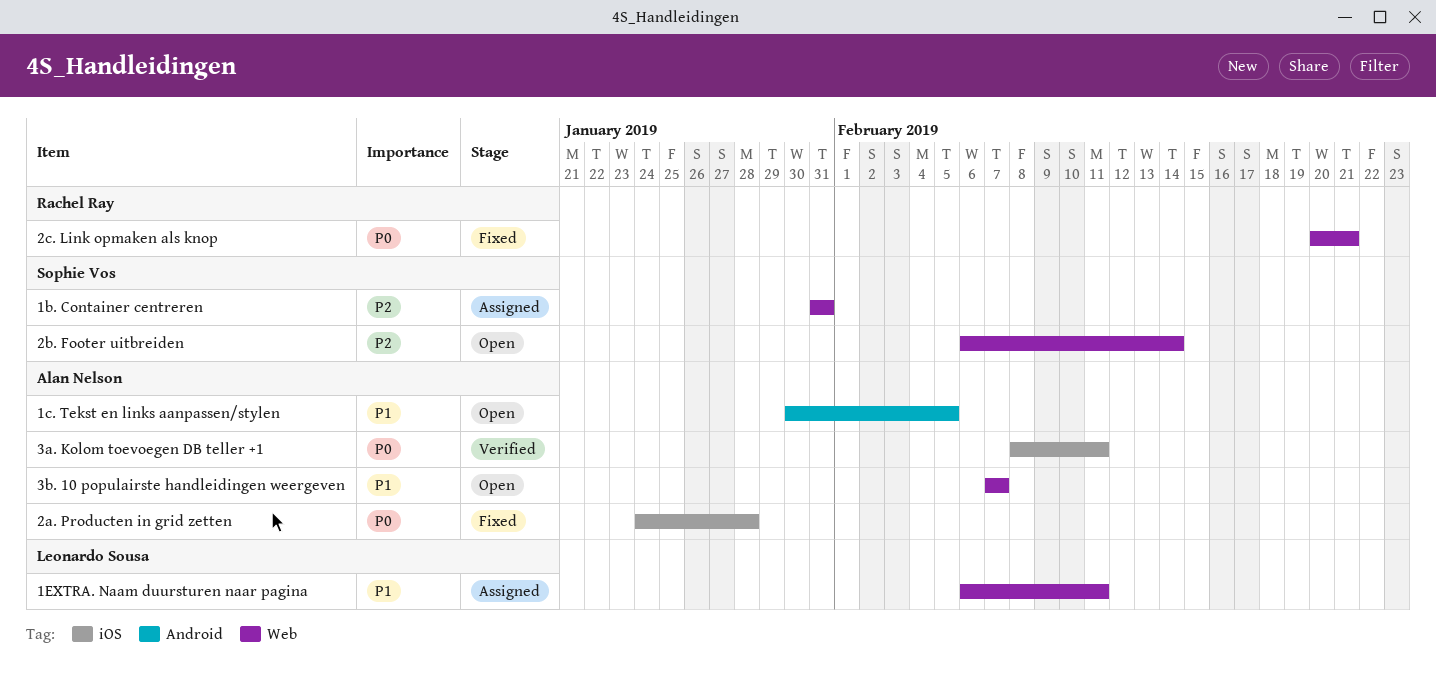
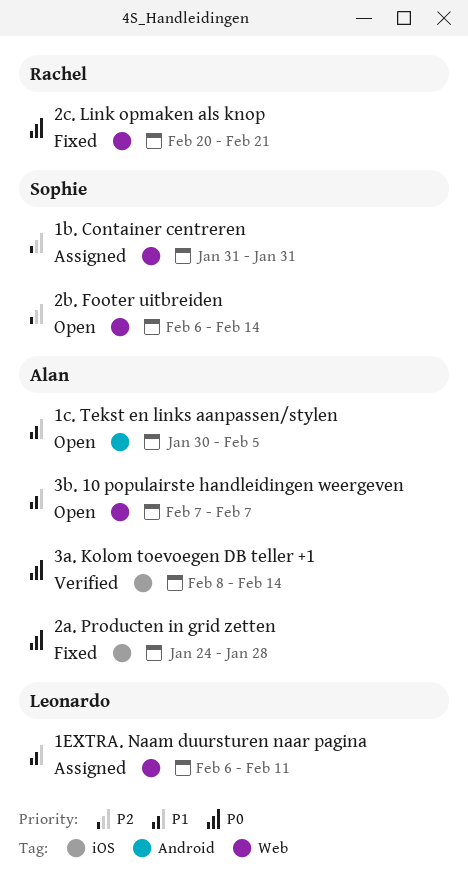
3a. Kolom toevoegen DB teller +1, due: Feb 11 -> Feb 14

